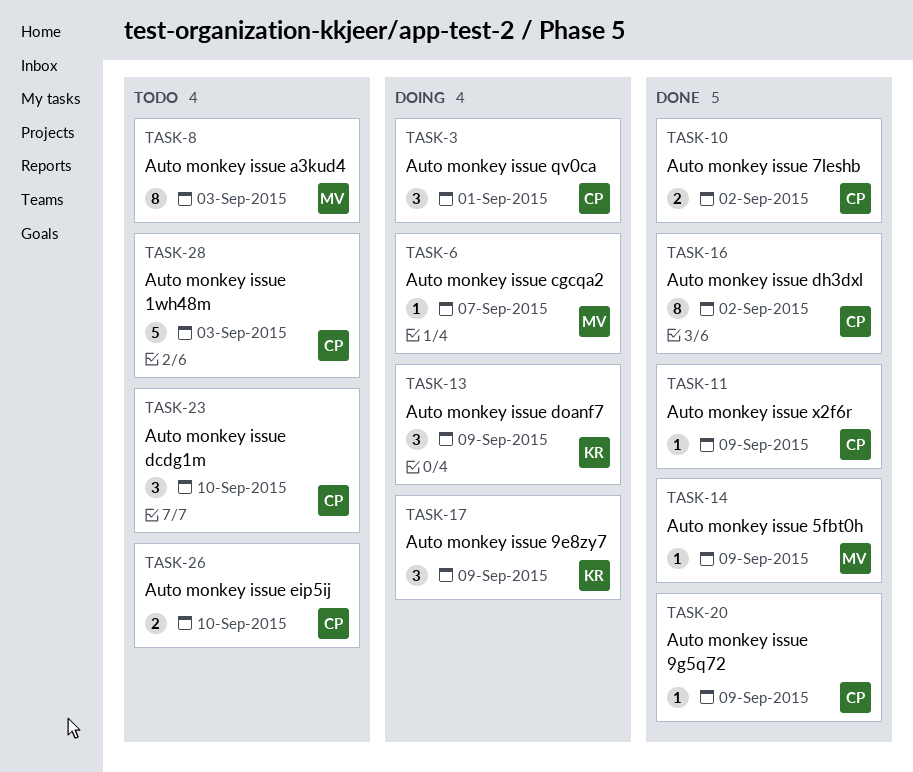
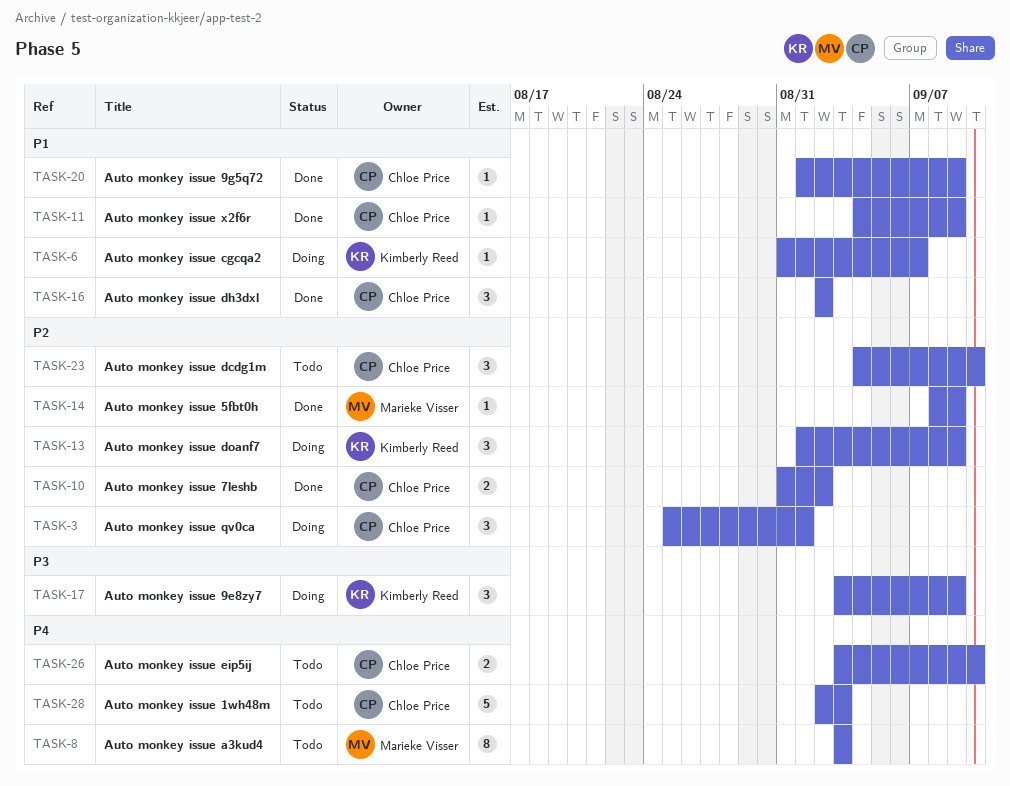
TASK-6, owner: Marieke Visser -> Kimberly Reed
TASK-16, estimate: 8 -> 3

